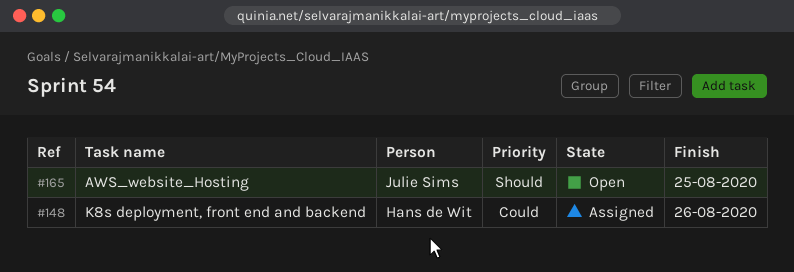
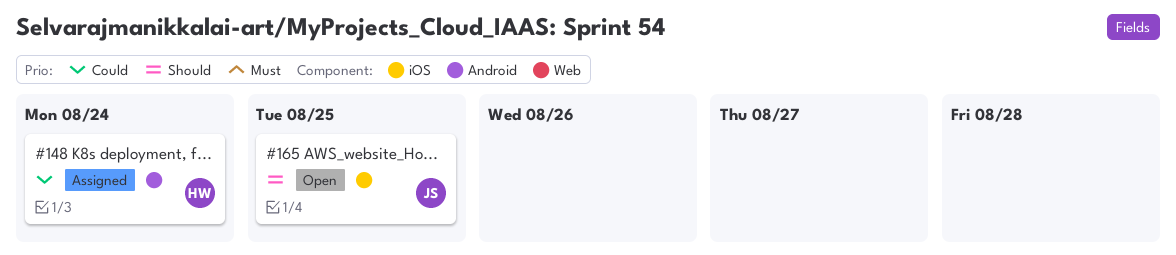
#148, due: Aug 26 -> Aug 24

